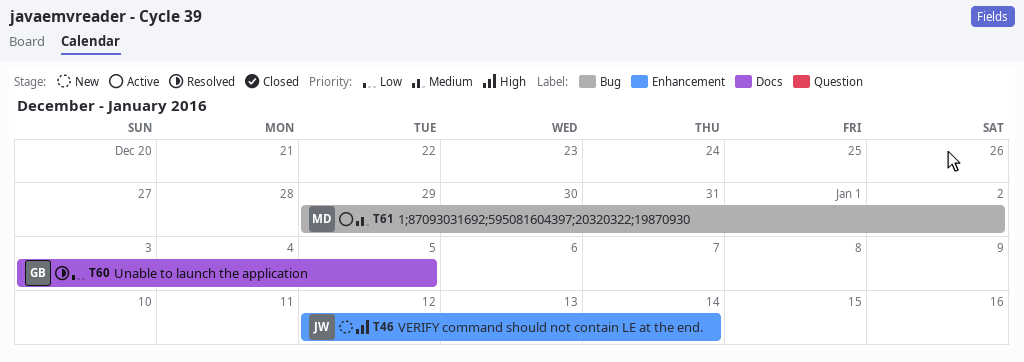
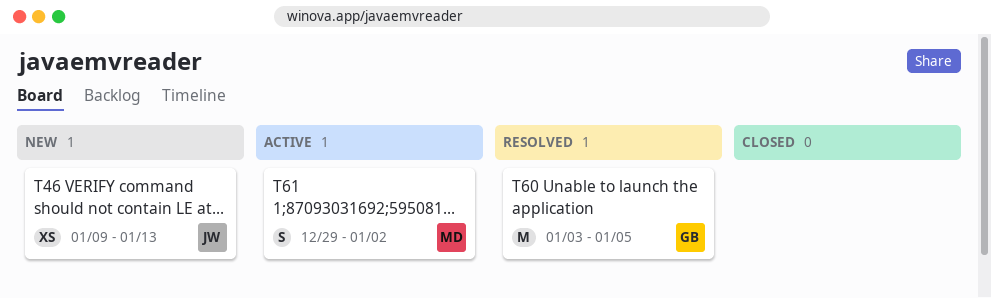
T46, start: Jan 12 -> Jan 9
T46, due: Jan 14 -> Jan 13

